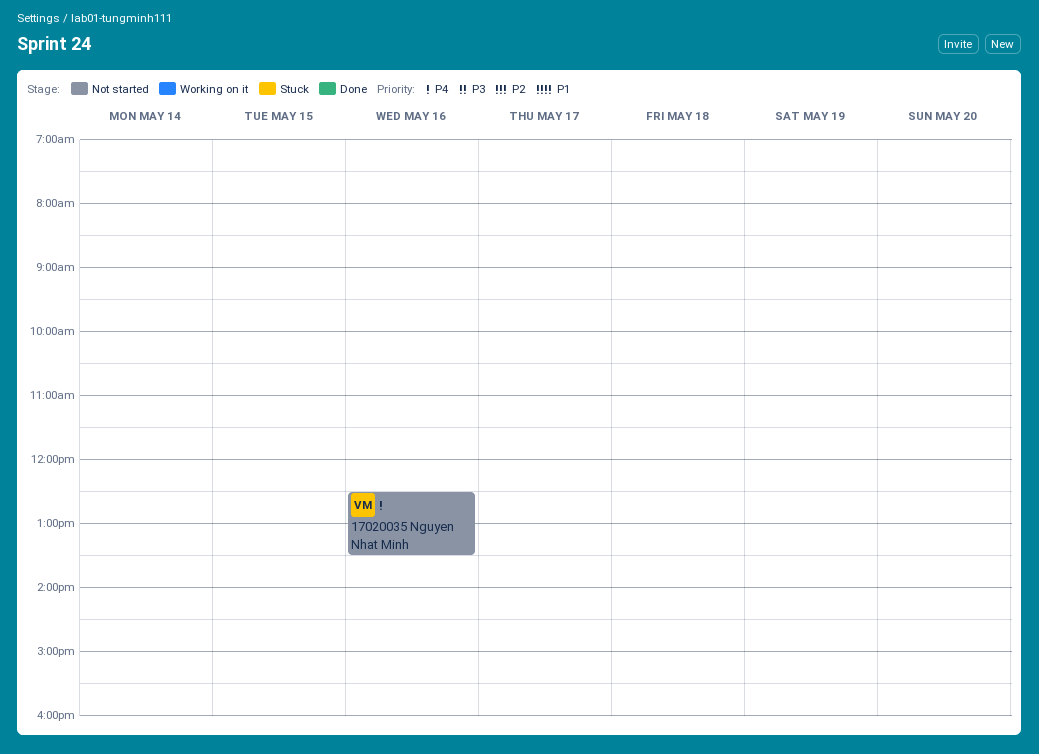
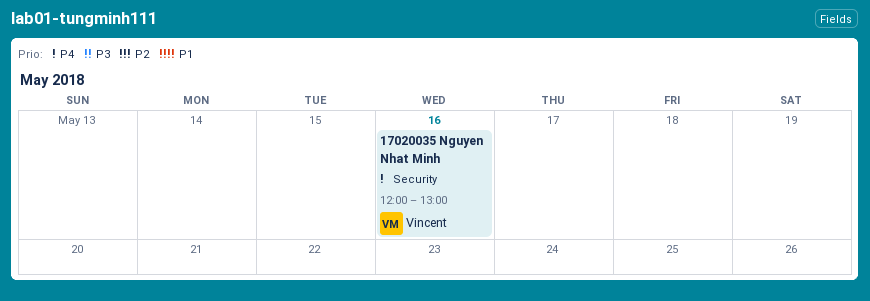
17020035 Nguyen Nhat Minh, begins: 12:30 -> 12:00
17020035 Nguyen Nhat Minh, ends: 13:30 -> 13:00

